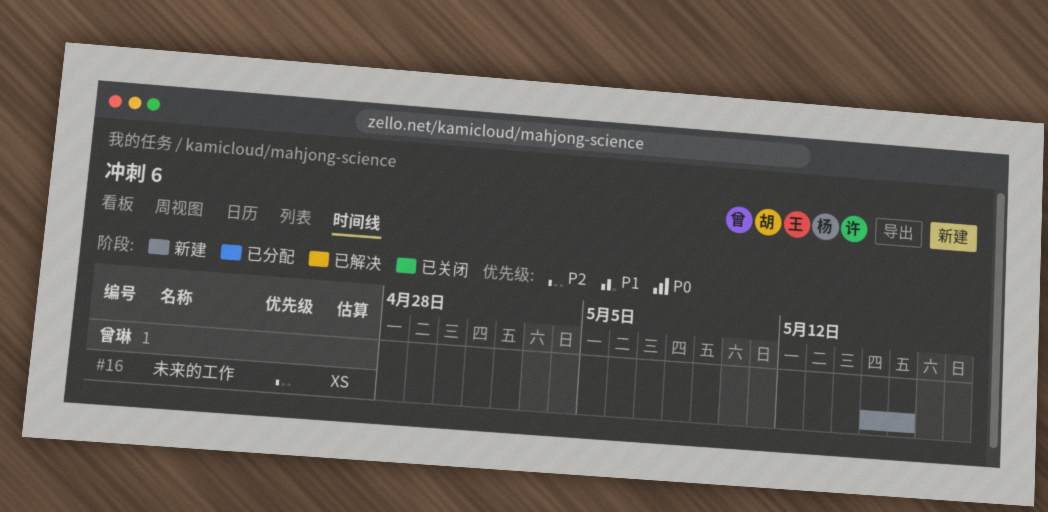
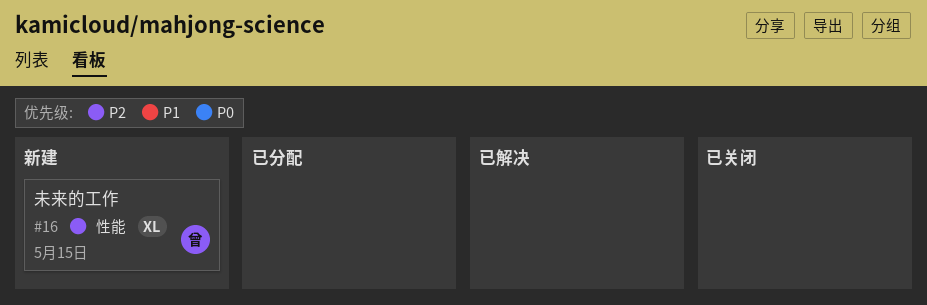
#16, estimate: XS -> XL
#16, due: May 16 -> May 15

